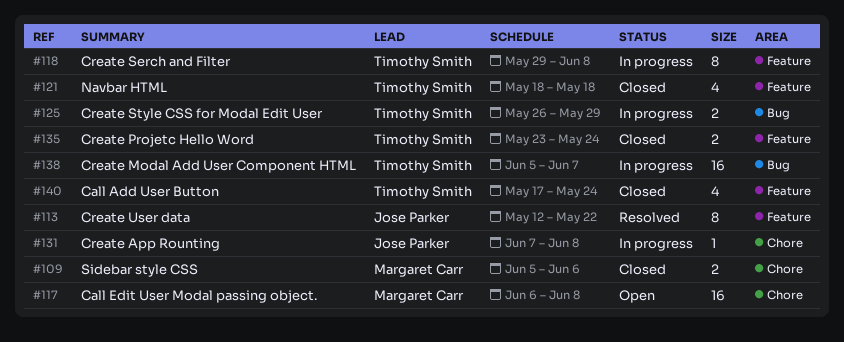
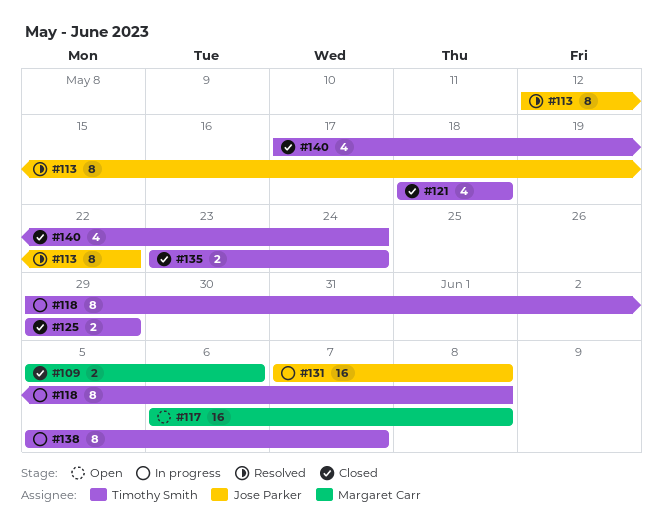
#125, status: In progress -> Closed
#125, start: May 26 -> May 29
#131, estimate: 1 -> 16
#138, estimate: 16 -> 8

